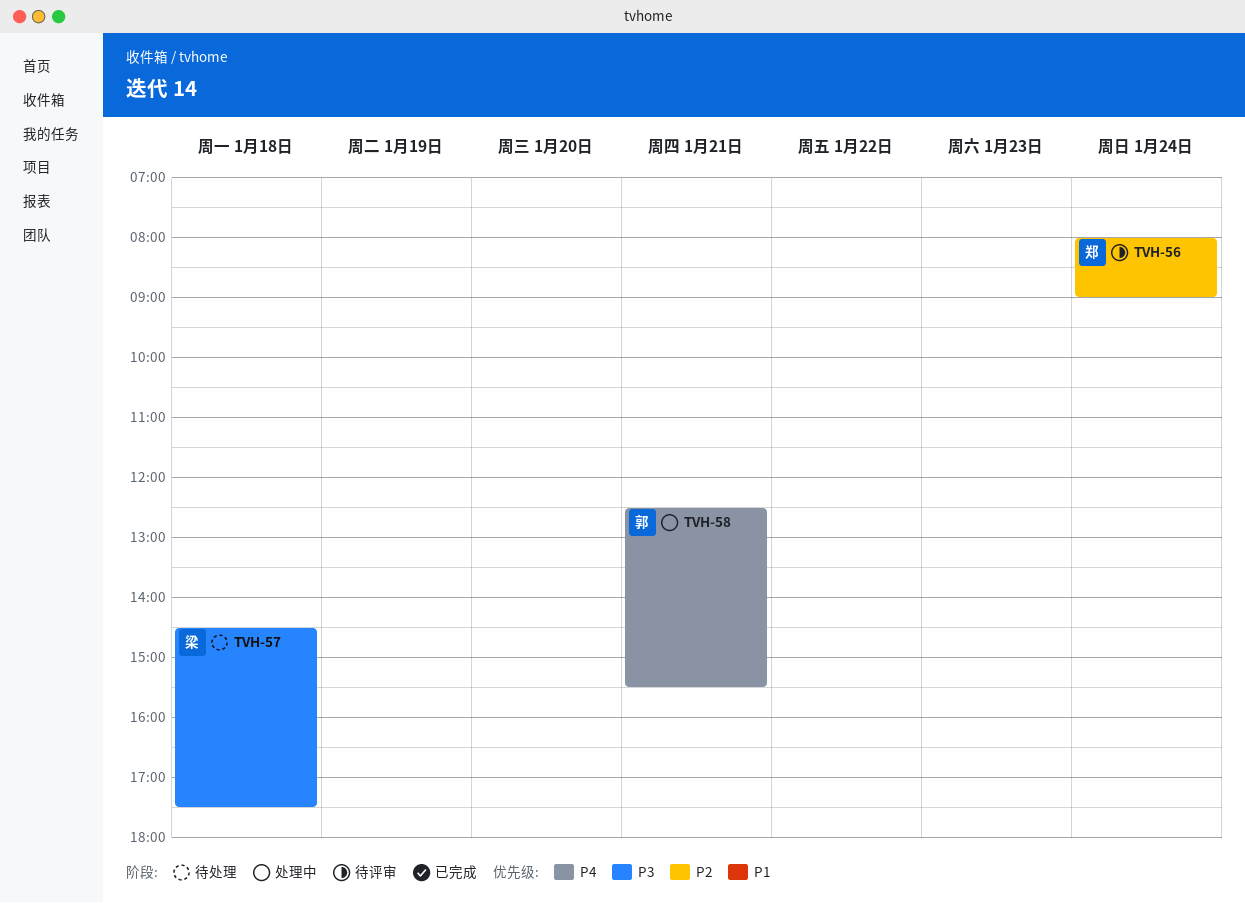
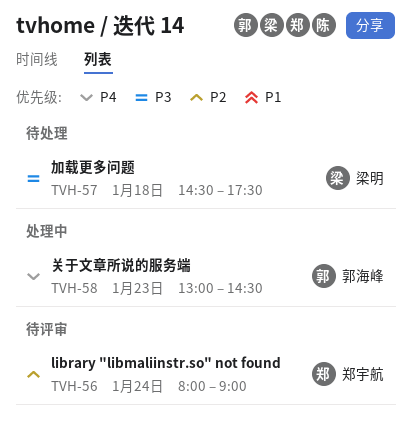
TVH-58, day: Jan 21 -> Jan 23
TVH-58, begins: 12:30 -> 13:00
TVH-58, ends: 15:30 -> 14:30

